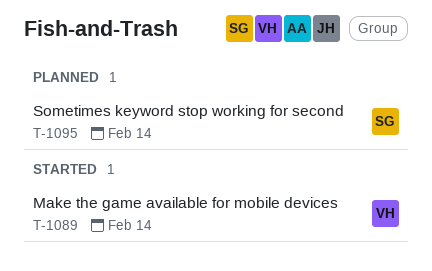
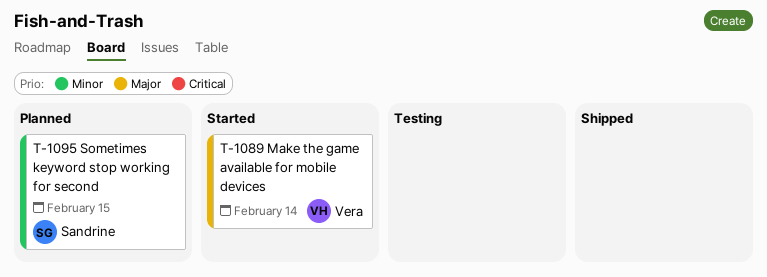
T-1095, due: Feb 14 -> Feb 15

